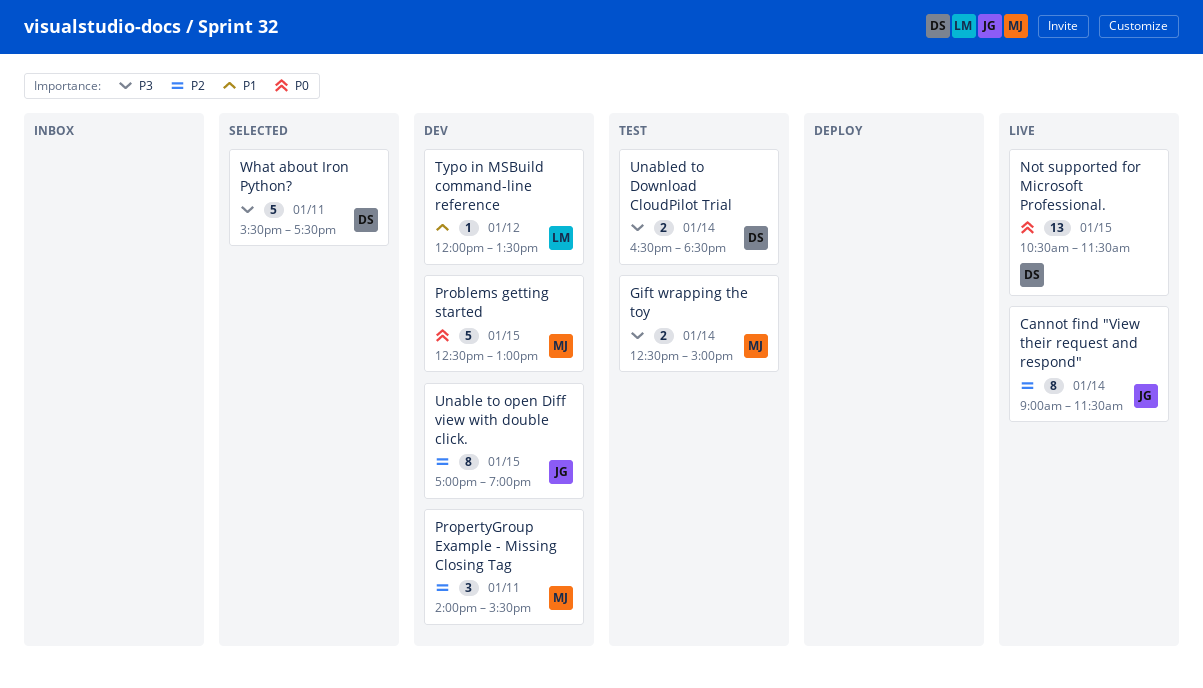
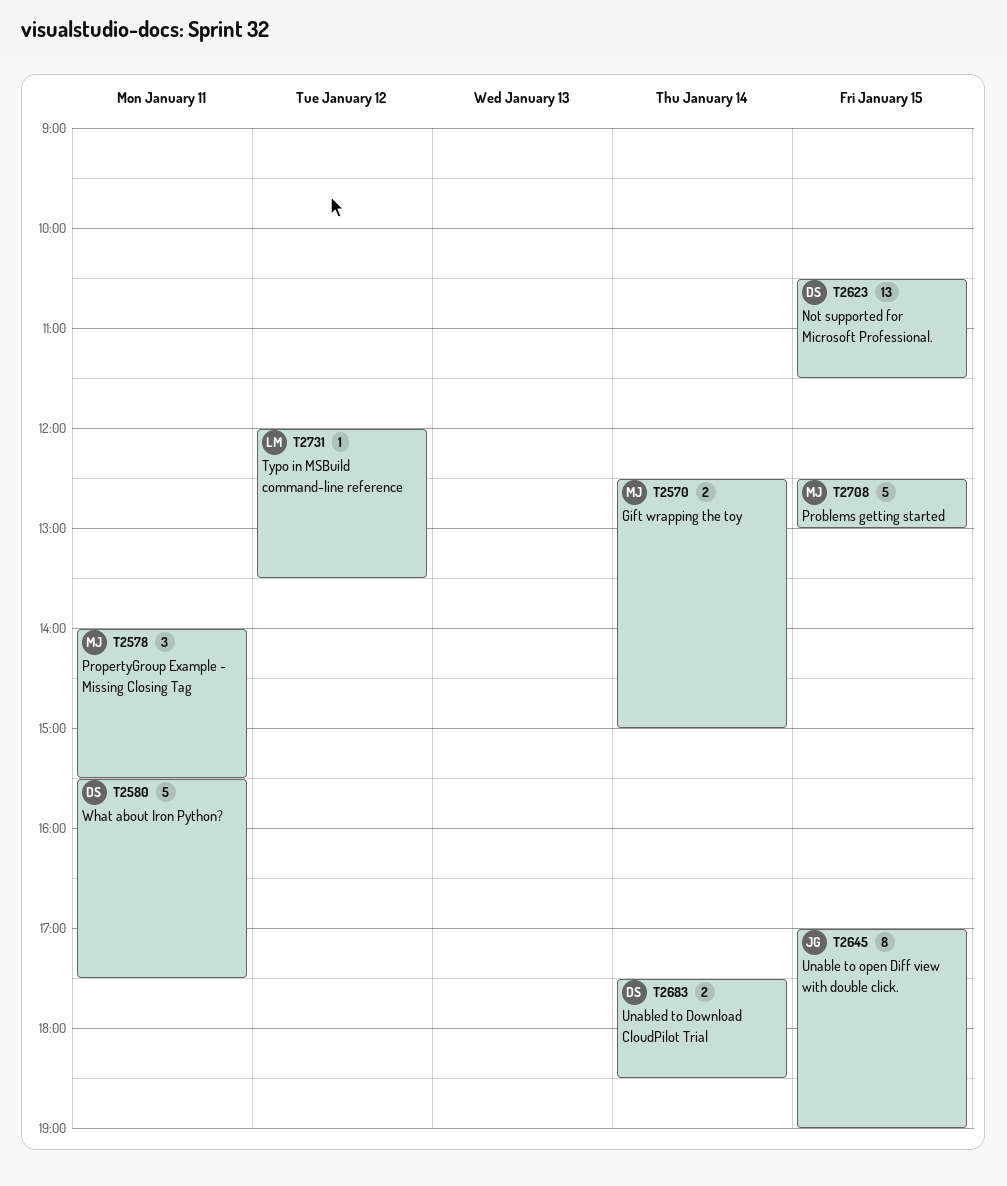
Cannot find "View their request and respond": present -> none
Unabled to Download CloudPilot Trial, begins: 16:30 -> 17:30

